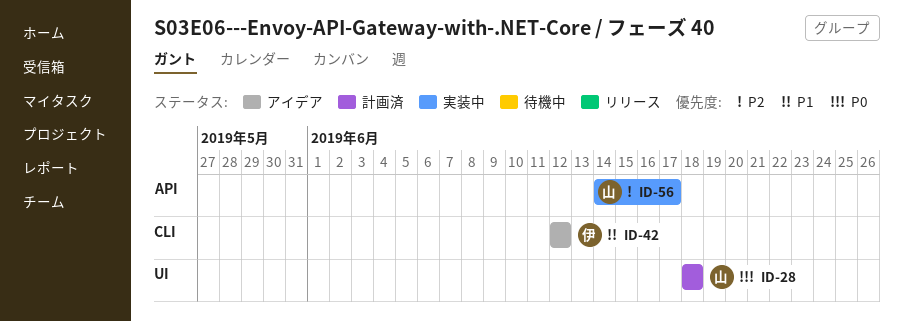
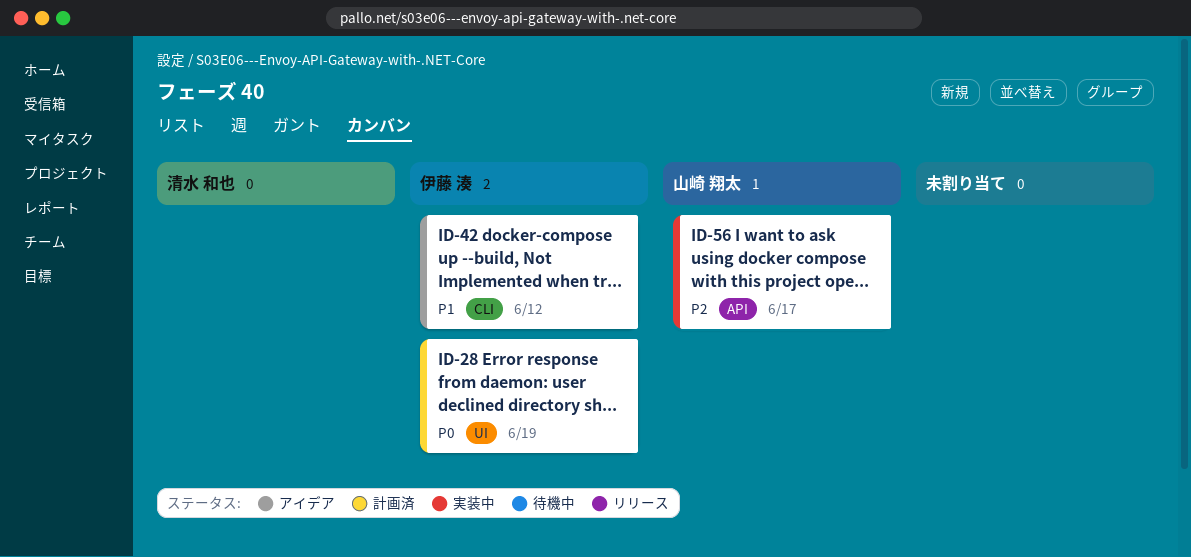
ID-28, owner: 山崎 翔太 -> 伊藤 湊
ID-28, due: Jun 18 -> Jun 19

